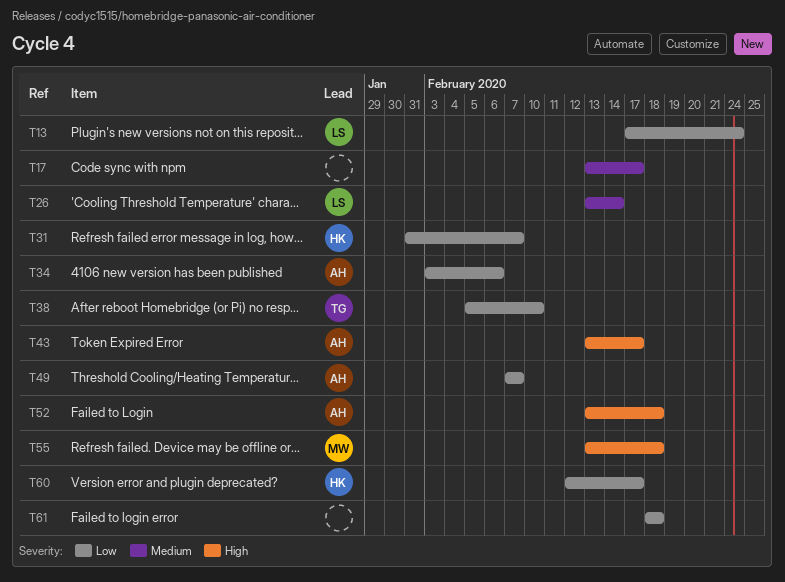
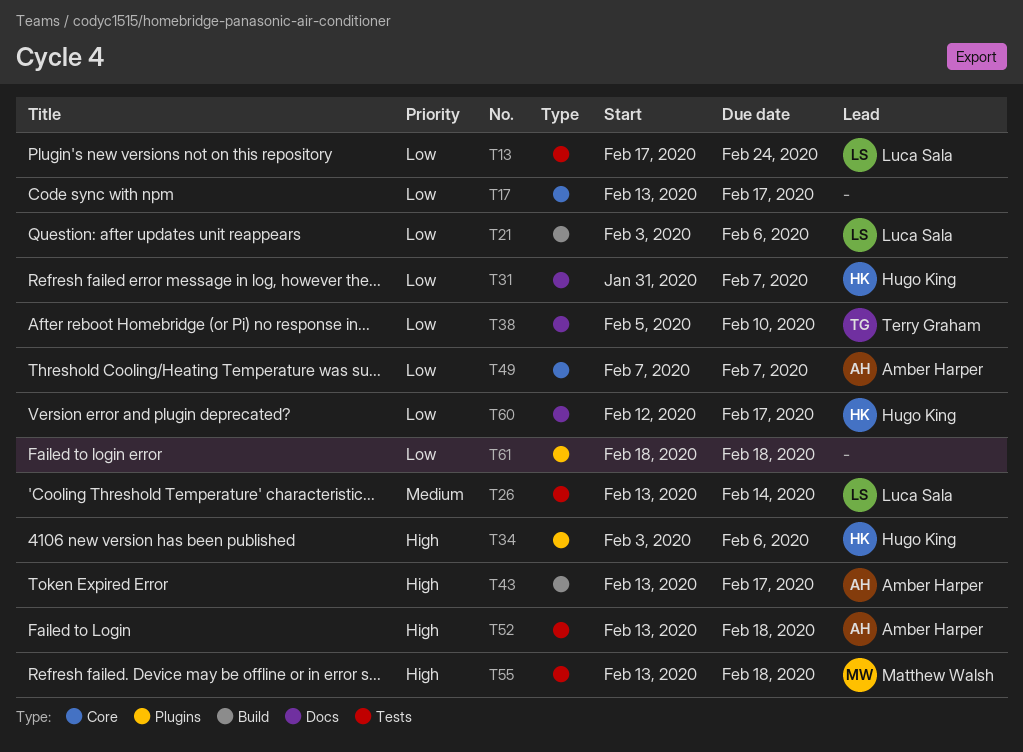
T17, priority: Medium -> Low
T21: none -> present
T34, owner: Amber Harper -> Hugo King
T34, priority: Low -> High

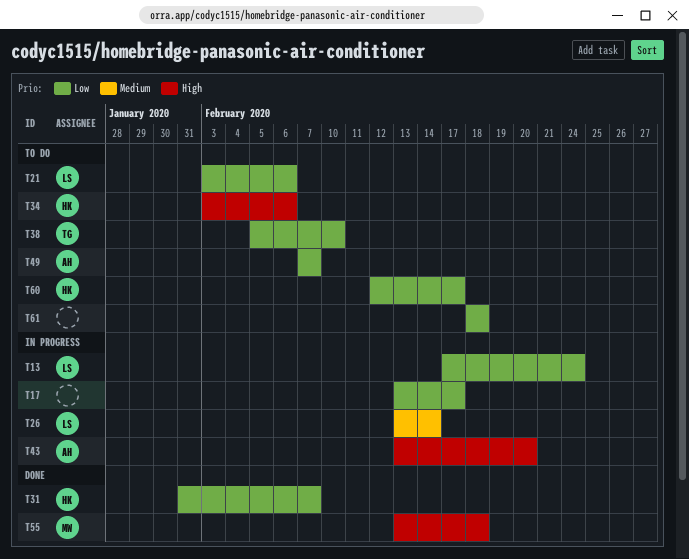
T43, due: Feb 17 -> Feb 20
T52: present -> none

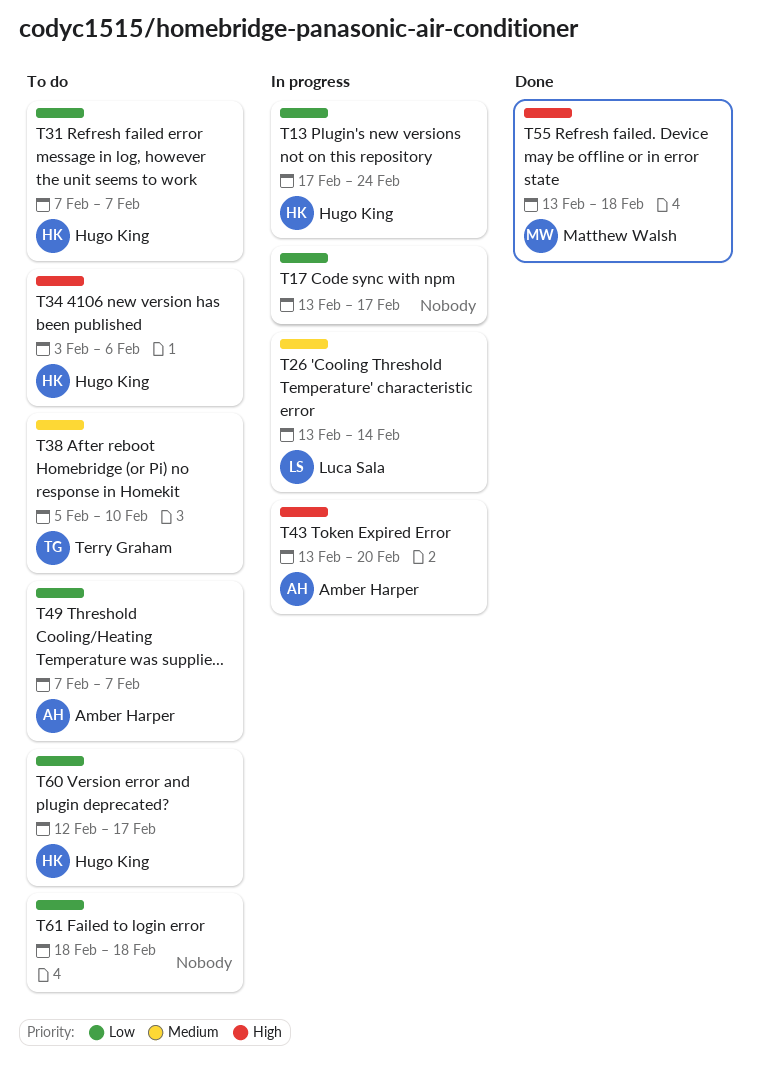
T13, owner: Luca Sala -> Hugo King
T21: present -> none
T31, status: Done -> To do
T31, start: Jan 31 -> Feb 7
T38, priority: Low -> Medium

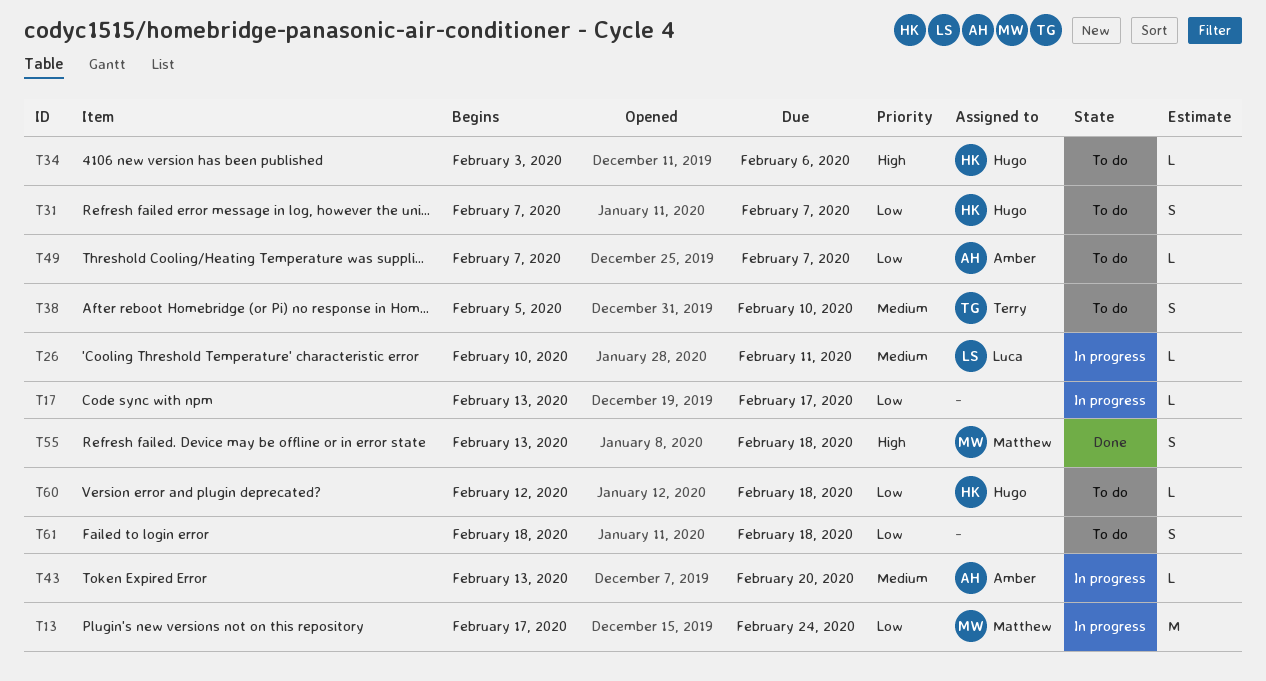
T13, owner: Hugo King -> Matthew Walsh
T26, start: Feb 13 -> Feb 10
T26, due: Feb 14 -> Feb 11
T43, priority: High -> Medium
T60, due: Feb 17 -> Feb 18

